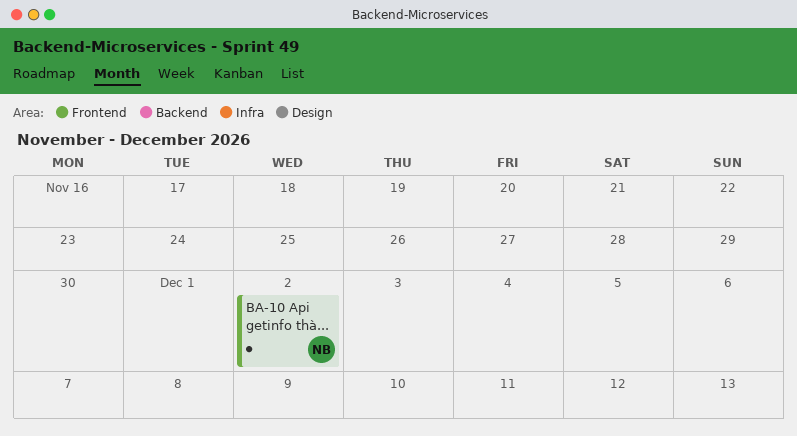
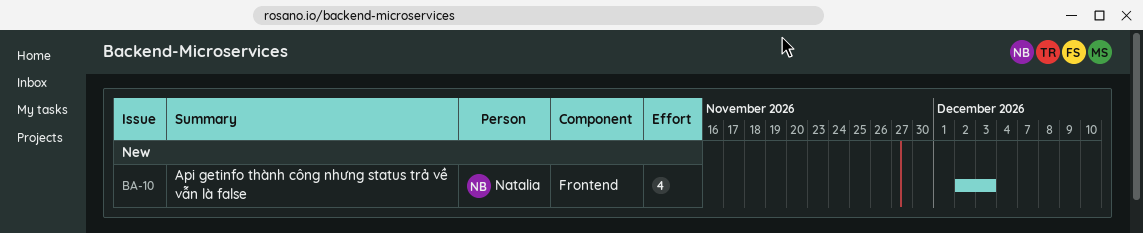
BA-10, estimate: 1 -> 4
BA-10, due: Dec 2 -> Dec 3

